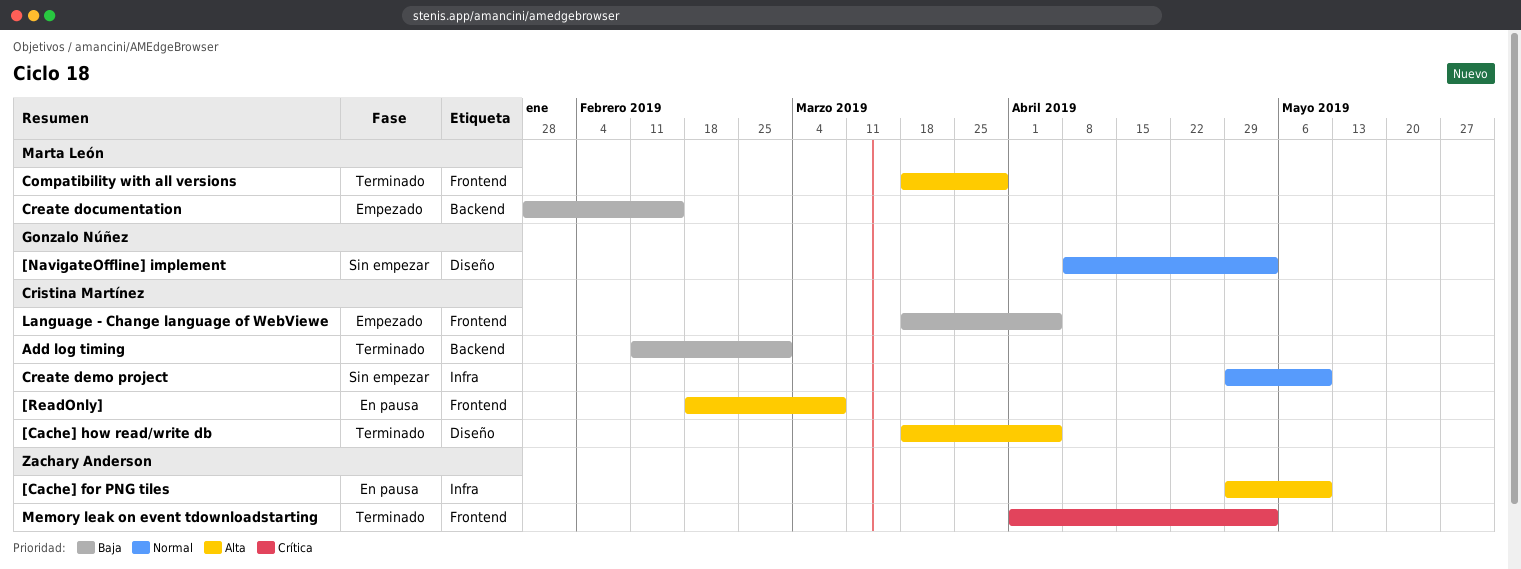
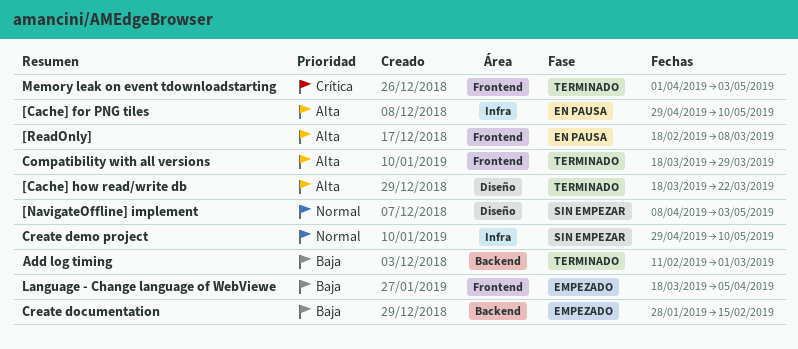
[Cache] how read/write db, due: Apr 5 -> Mar 22

